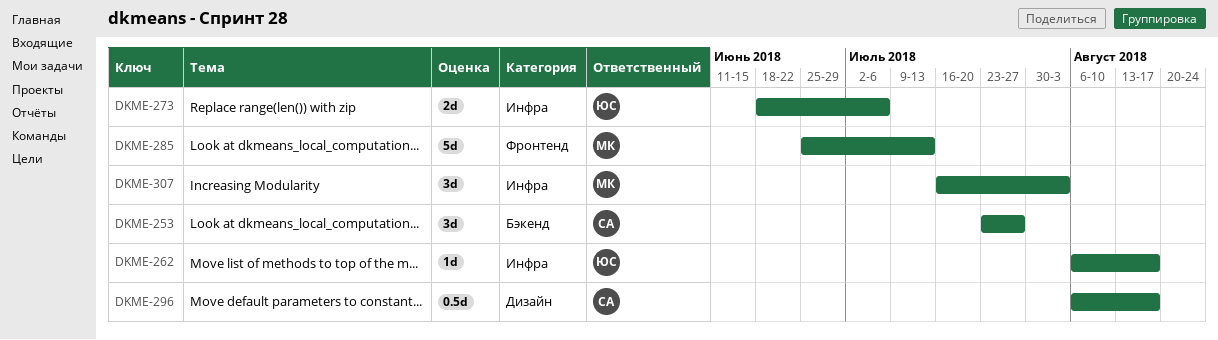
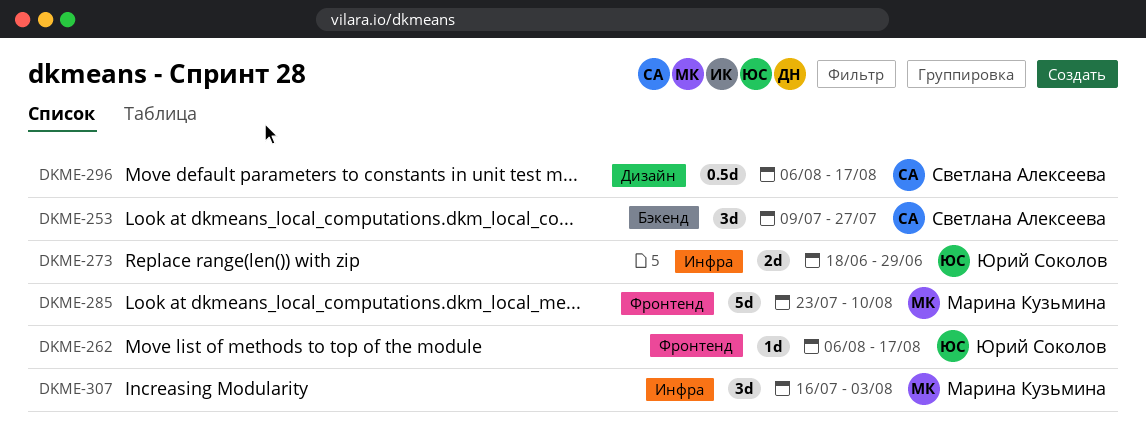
DKME-253, start: Jul 23 -> Jul 9
DKME-262, label: Инфра -> Фронтенд
DKME-273, due: Jul 6 -> Jun 29
DKME-285, start: Jun 25 -> Jul 23
DKME-285, due: Jul 13 -> Aug 10

